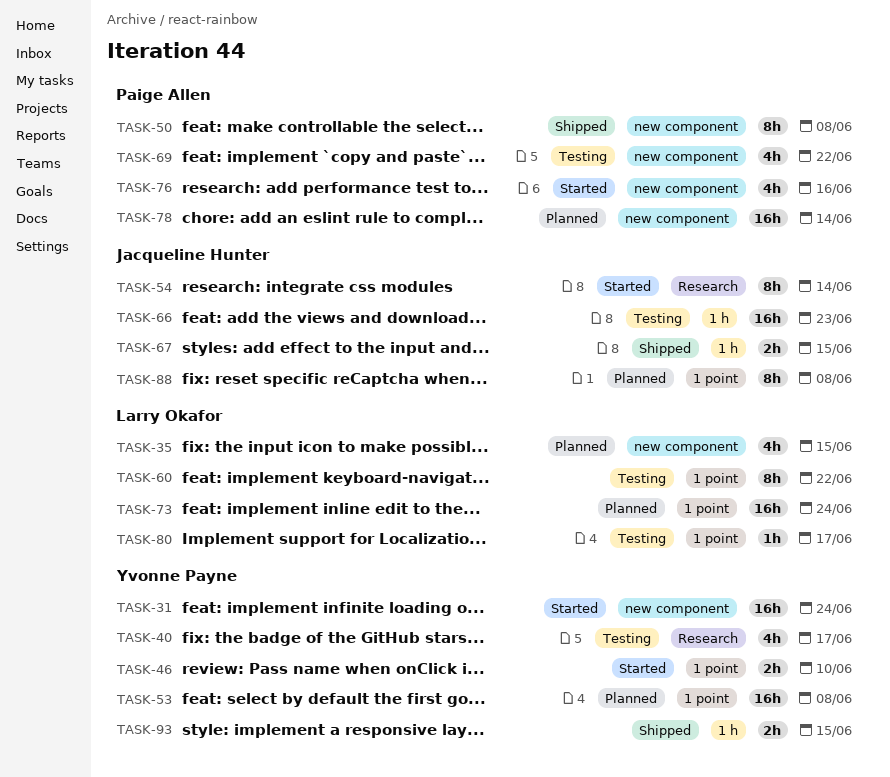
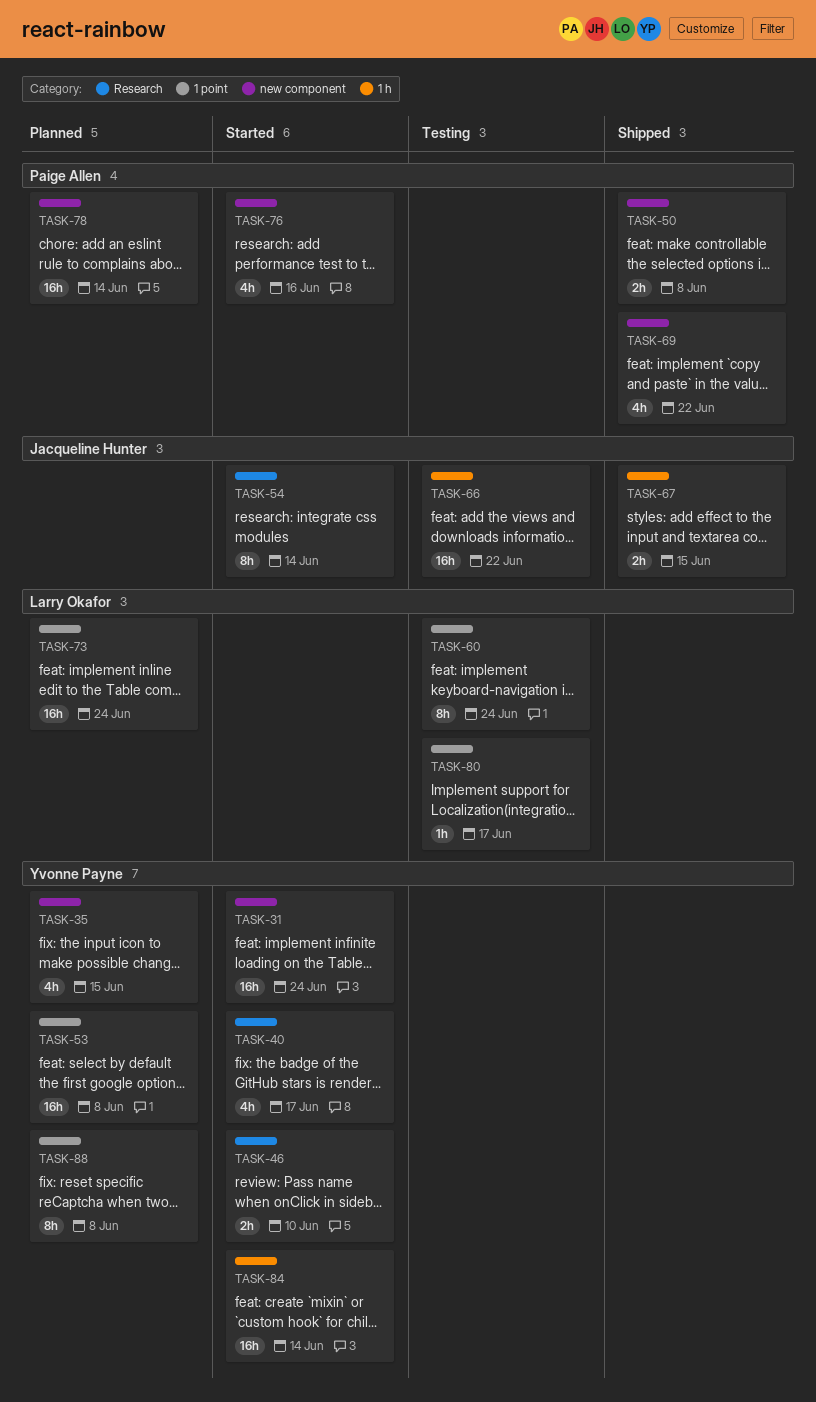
TASK-35, owner: Larry Okafor -> Yvonne Payne
TASK-40, status: Testing -> Started
TASK-46, label: 1 point -> Research
TASK-50, estimate: 8h -> 2h
TASK-60, due: Jun 22 -> Jun 24
TASK-66, due: Jun 23 -> Jun 22
TASK-69, status: Testing -> Shipped
TASK-84: none -> present
TASK-88, owner: Jacqueline Hunter -> Yvonne Payne
TASK-93: present -> none

